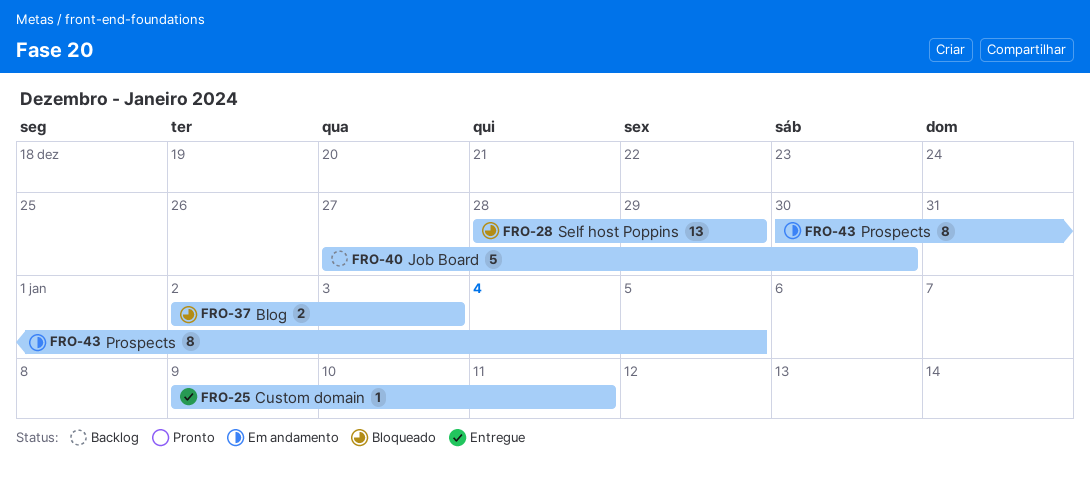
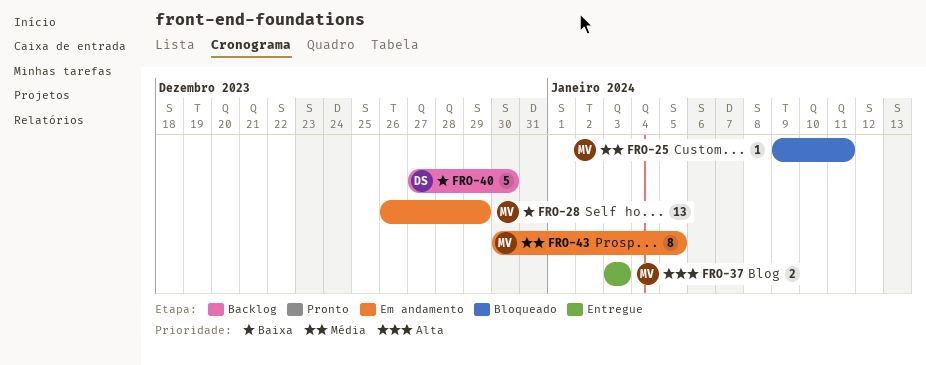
FRO-25, status: Entregue -> Bloqueado
FRO-28, status: Bloqueado -> Em andamento
FRO-28, start: Dec 28 -> Dec 26
FRO-37, status: Bloqueado -> Entregue
FRO-37, start: Jan 2 -> Jan 3

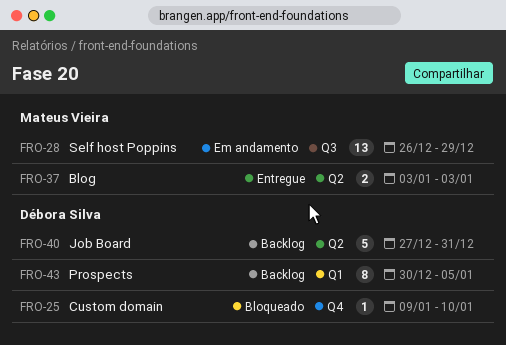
FRO-25, owner: Mateus Vieira -> Débora Silva
FRO-25, due: Jan 11 -> Jan 10
FRO-40, due: Dec 30 -> Dec 31
FRO-43, status: Em andamento -> Backlog
FRO-43, owner: Mateus Vieira -> Débora Silva

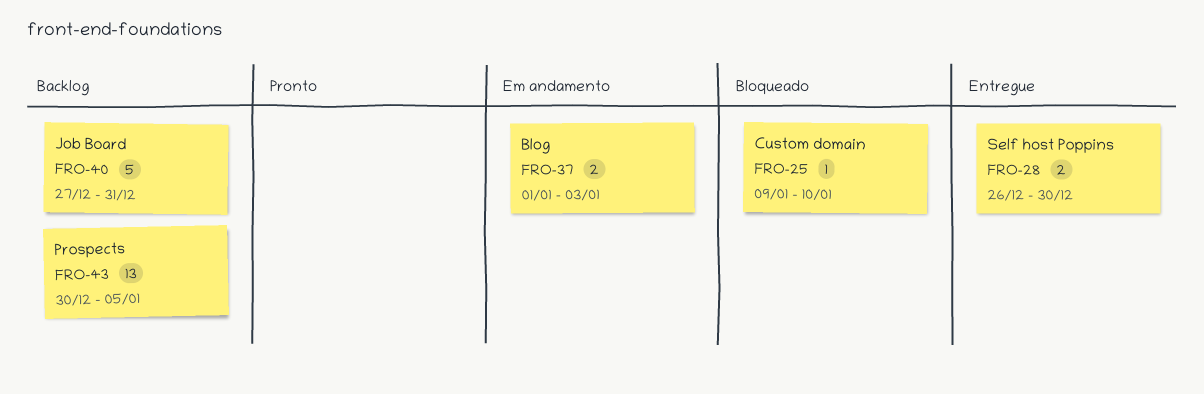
FRO-28, status: Em andamento -> Entregue
FRO-28, estimate: 13 -> 2
FRO-28, due: Dec 29 -> Dec 30
FRO-37, status: Entregue -> Em andamento
FRO-37, start: Jan 3 -> Jan 1
FRO-43, estimate: 8 -> 13

